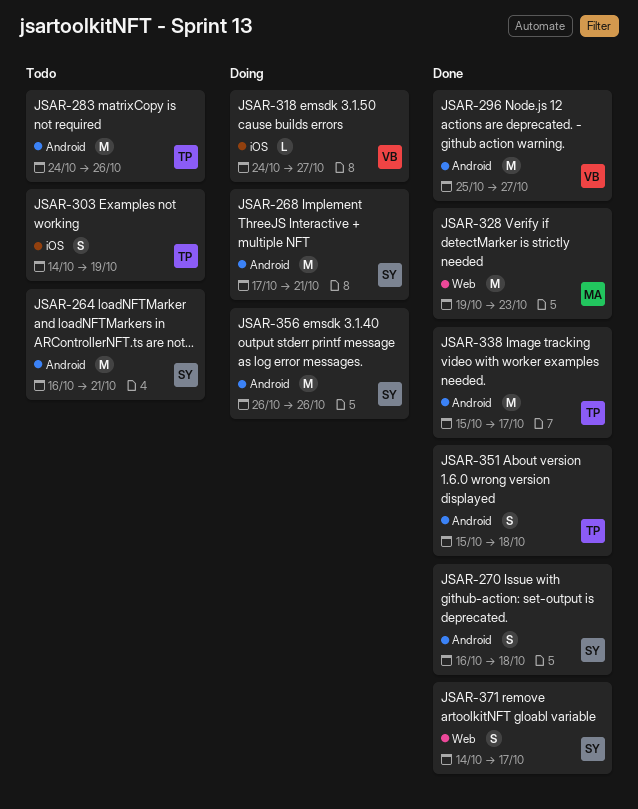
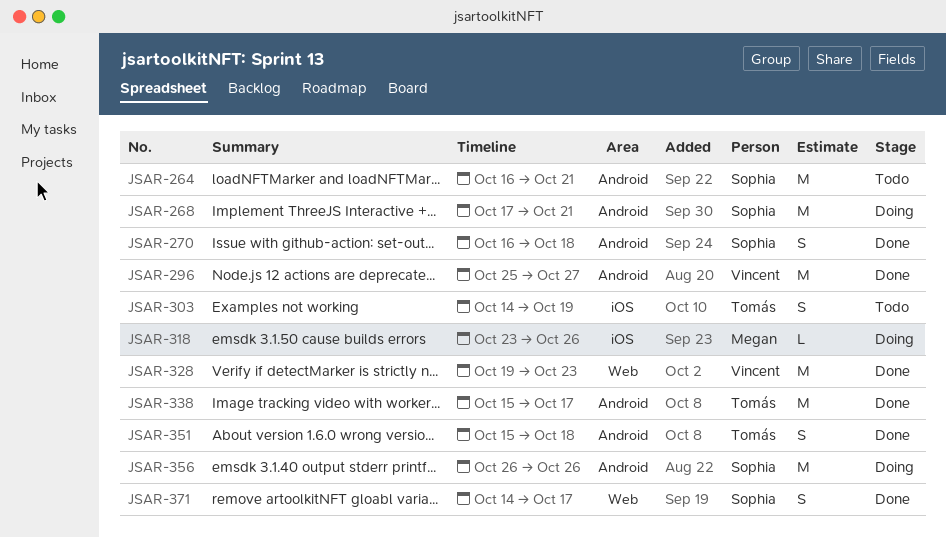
JSAR-283: present -> none
JSAR-318, owner: Vincent -> Megan
JSAR-318, start: Oct 24 -> Oct 23
JSAR-318, due: Oct 27 -> Oct 26
JSAR-328, owner: Megan -> Vincent

